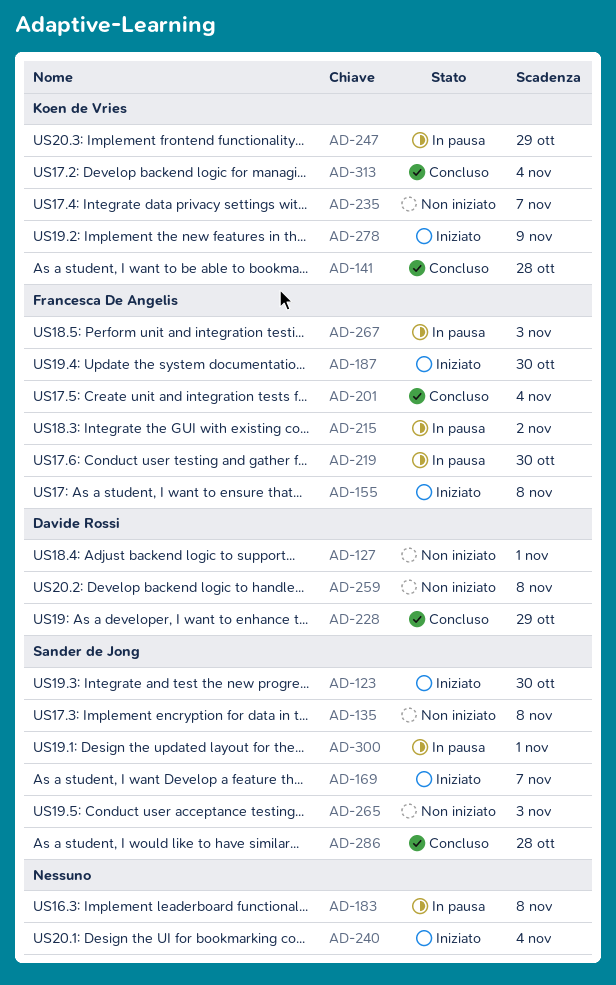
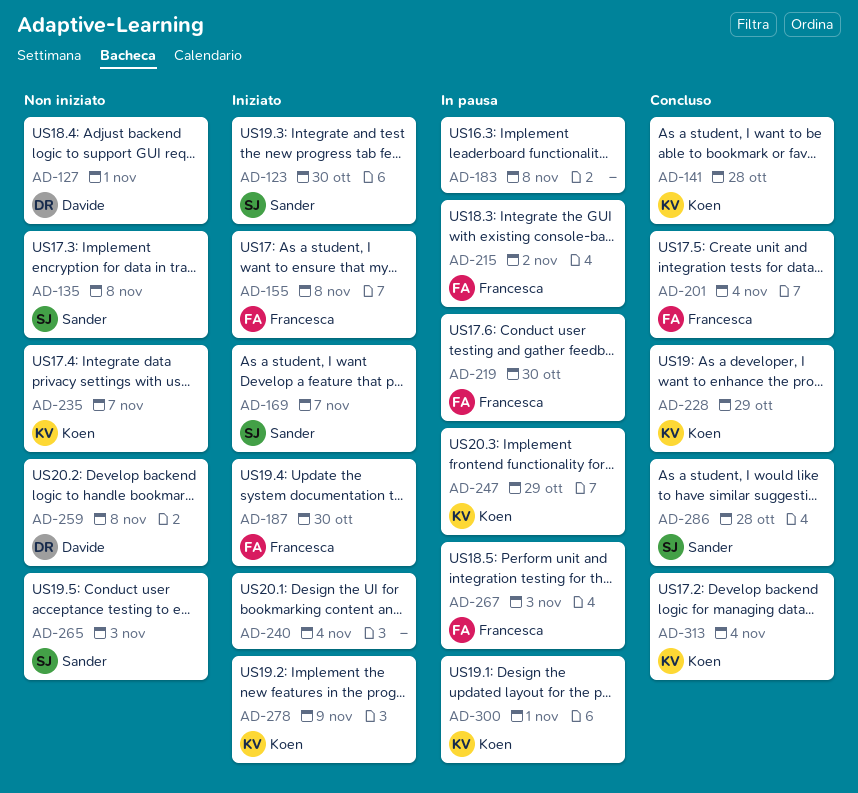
AD-228, owner: Davide Rossi -> Koen de Vries
AD-300, owner: Sander de Jong -> Koen de Vries

